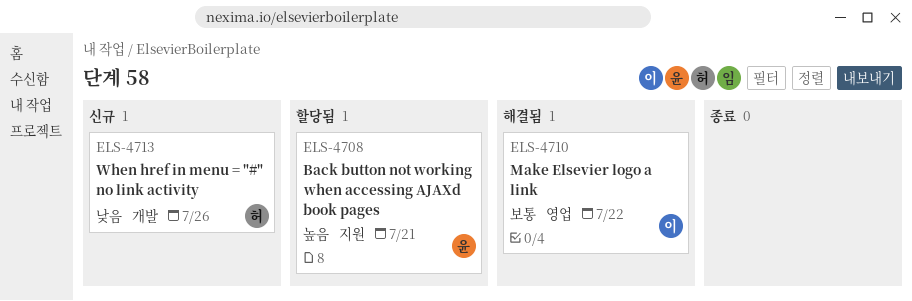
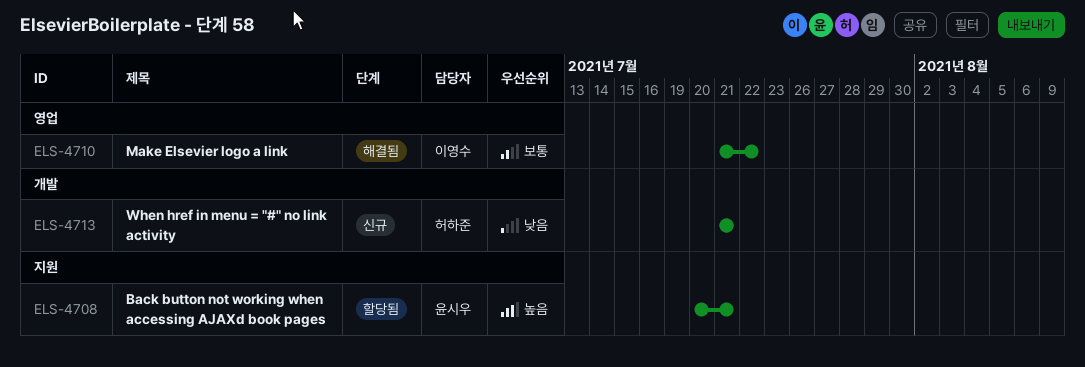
ELS-4713, due: Jul 26 -> Jul 21

